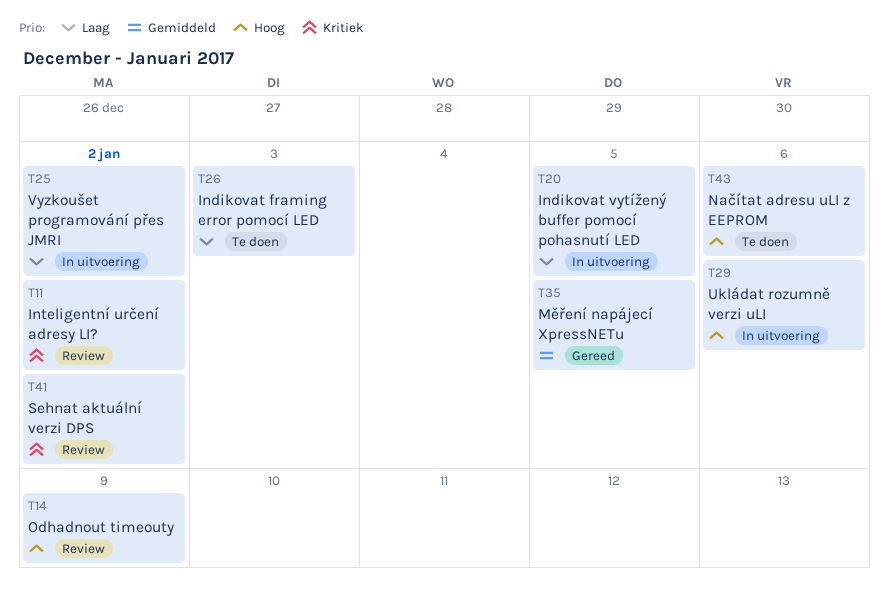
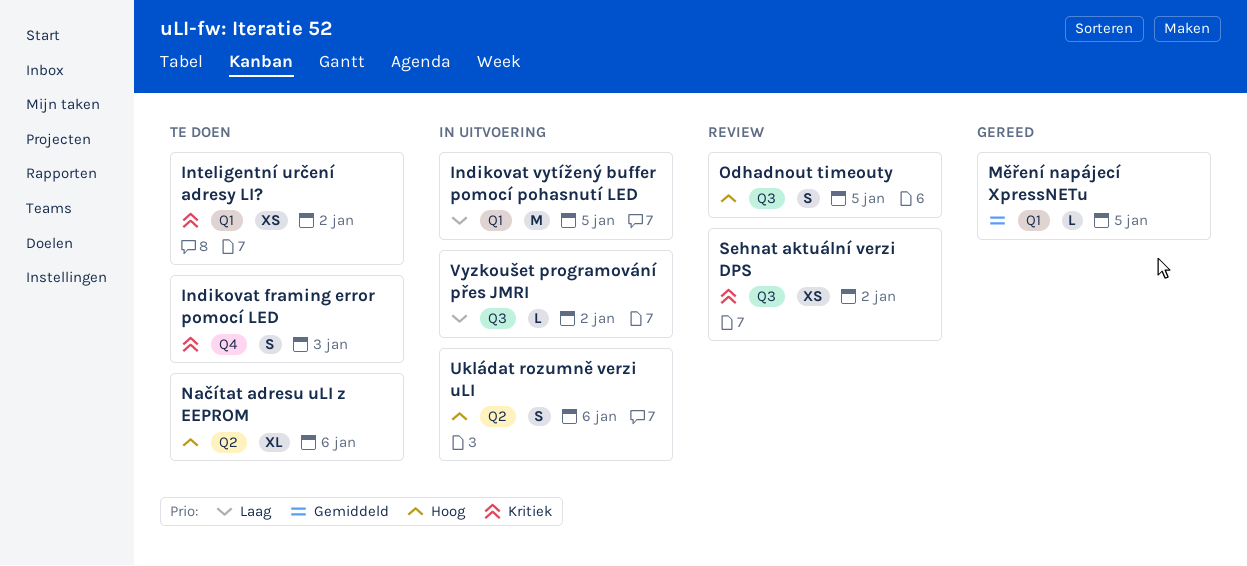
Indikovat framing error pomocí LED, priority: Laag -> Kritiek
Inteligentní určení adresy LI?, status: Review -> Te doen
Odhadnout timeouty, due: Jan 9 -> Jan 5

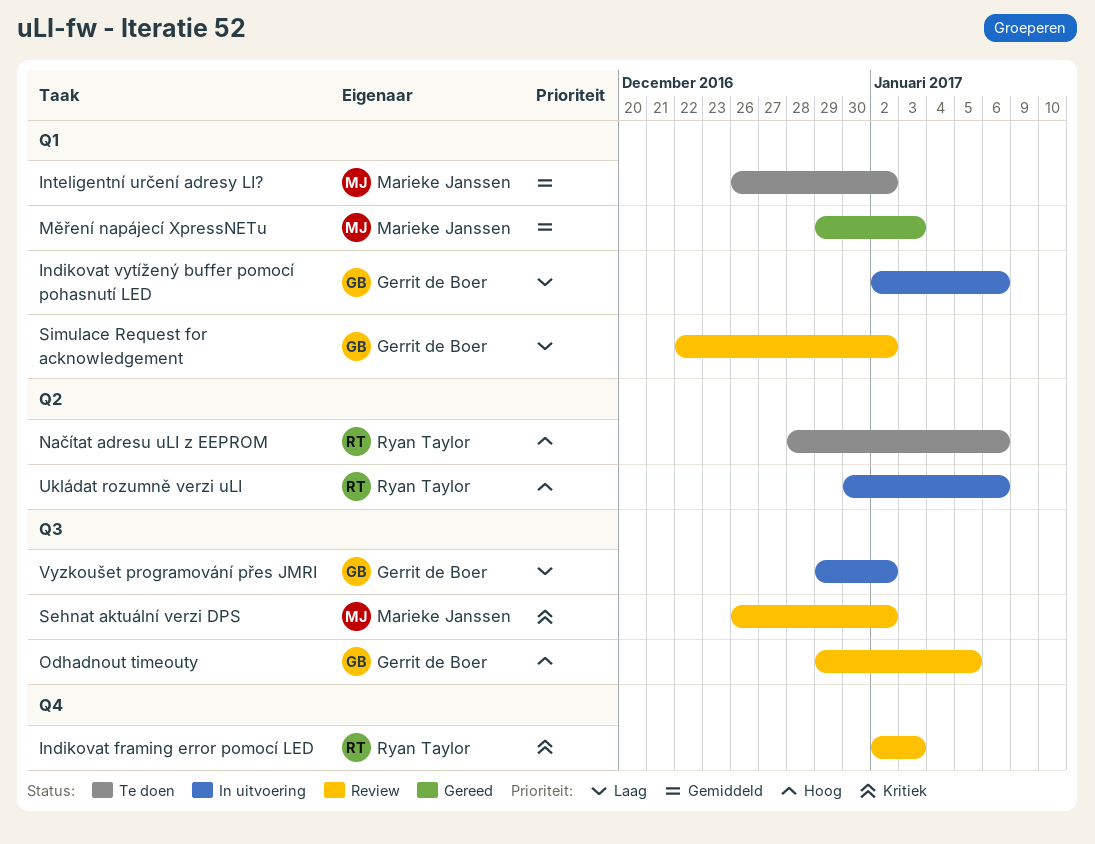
Indikovat framing error pomocí LED, status: Te doen -> Review
Indikovat vytížený buffer pomocí pohasnutí LED, due: Jan 5 -> Jan 6
Inteligentní určení adresy LI?, priority: Kritiek -> Gemiddeld
Měření napájecí XpressNETu, due: Jan 5 -> Jan 3
Simulace Request for acknowledgement: none -> present

